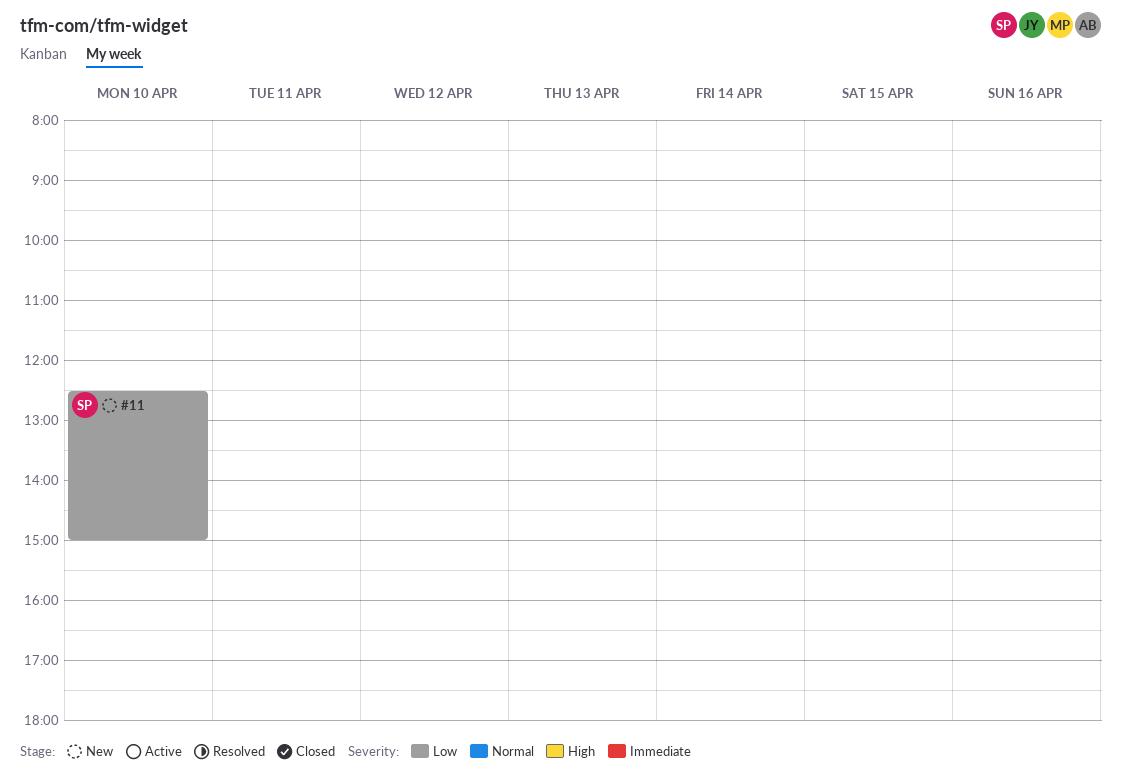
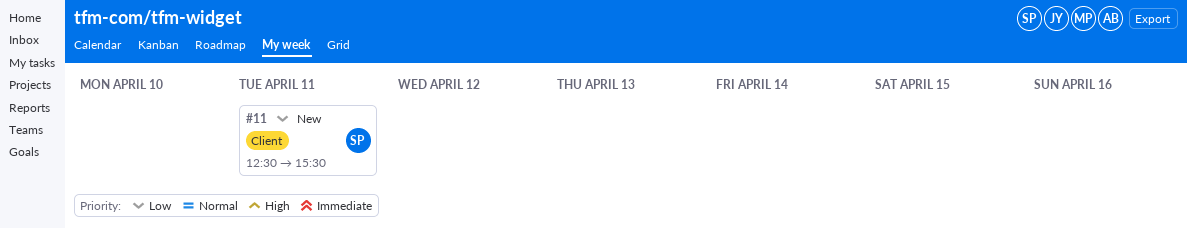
#11, day: Apr 10 -> Apr 11
#11, ends: 15:00 -> 15:30

